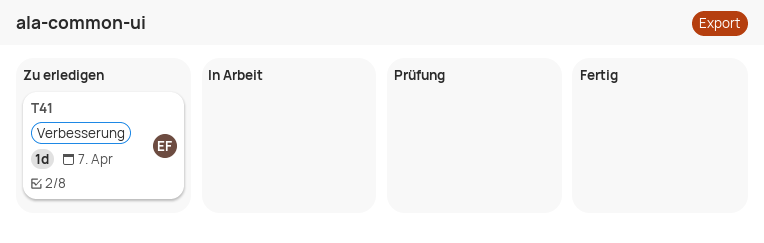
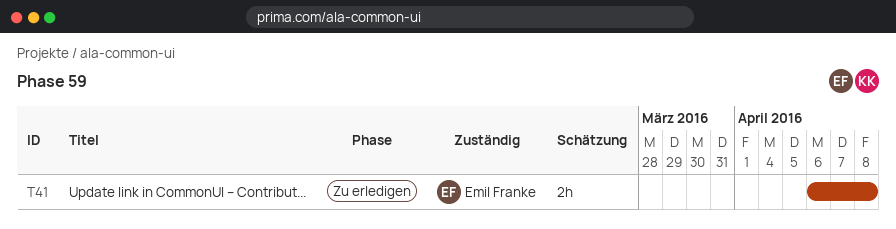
T41, estimate: 1d -> 2h
T41, due: Apr 7 -> Apr 8

